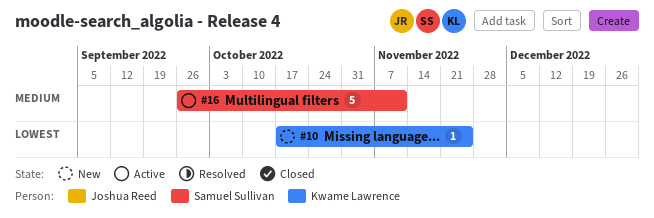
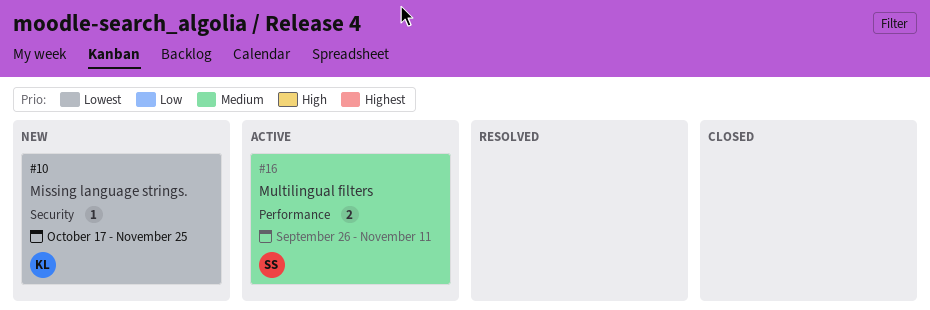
#16, estimate: 5 -> 2

